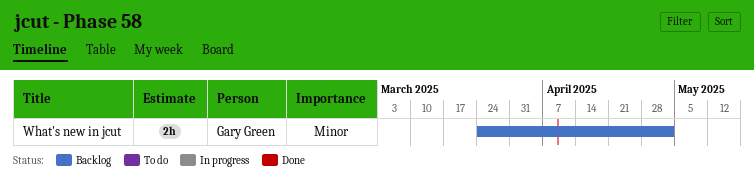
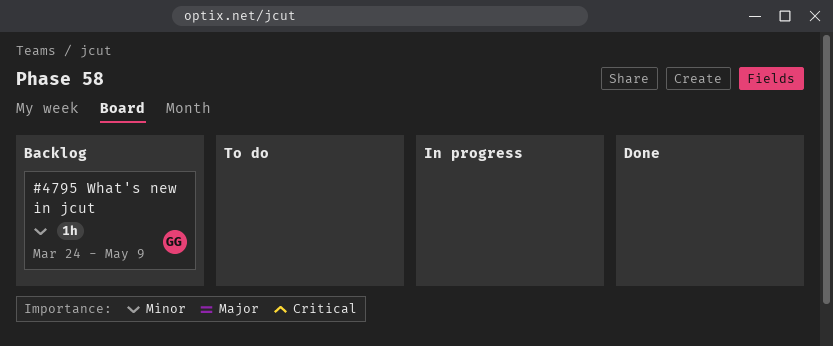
What's new in jcut, estimate: 2h -> 1h
What's new in jcut, due: May 2 -> May 9

